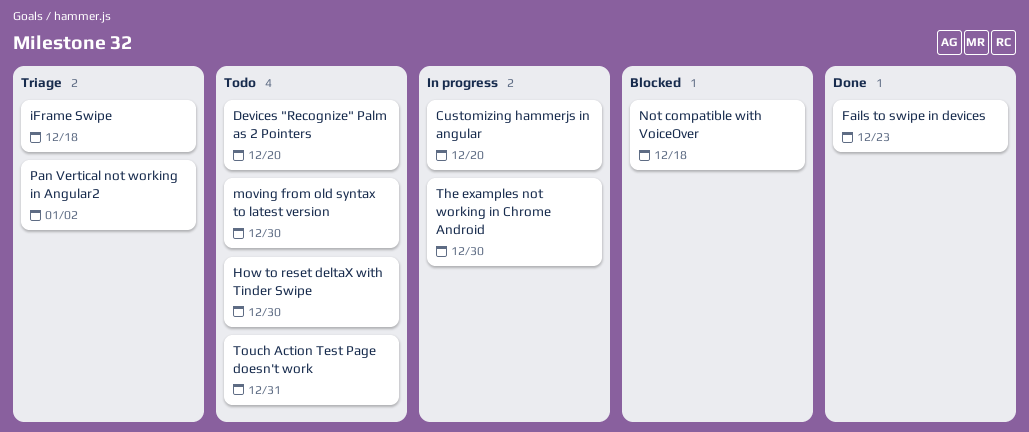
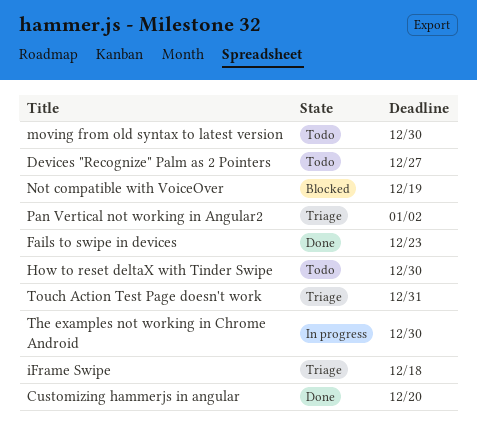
Customizing hammerjs in angular, status: In progress -> Done
Devices "Recognize" Palm as 2 Pointers, due: Dec 20 -> Dec 27
Not compatible with VoiceOver, due: Dec 18 -> Dec 19
Touch Action Test Page doesn't work, status: Todo -> Triage

